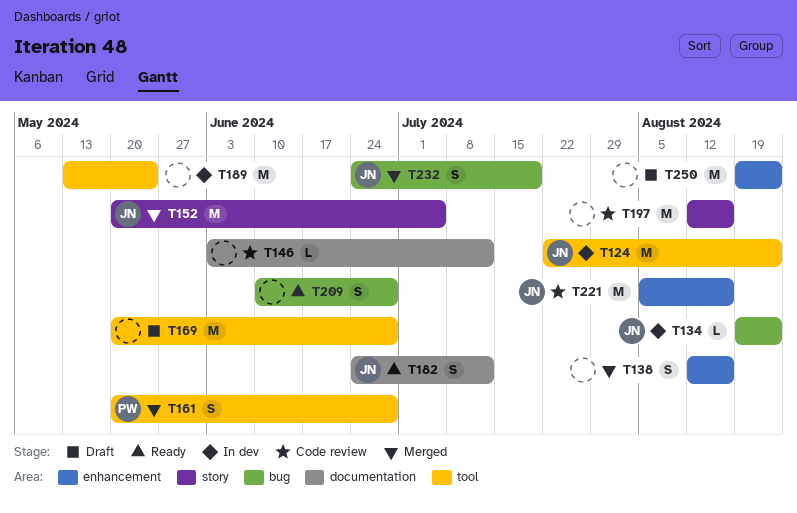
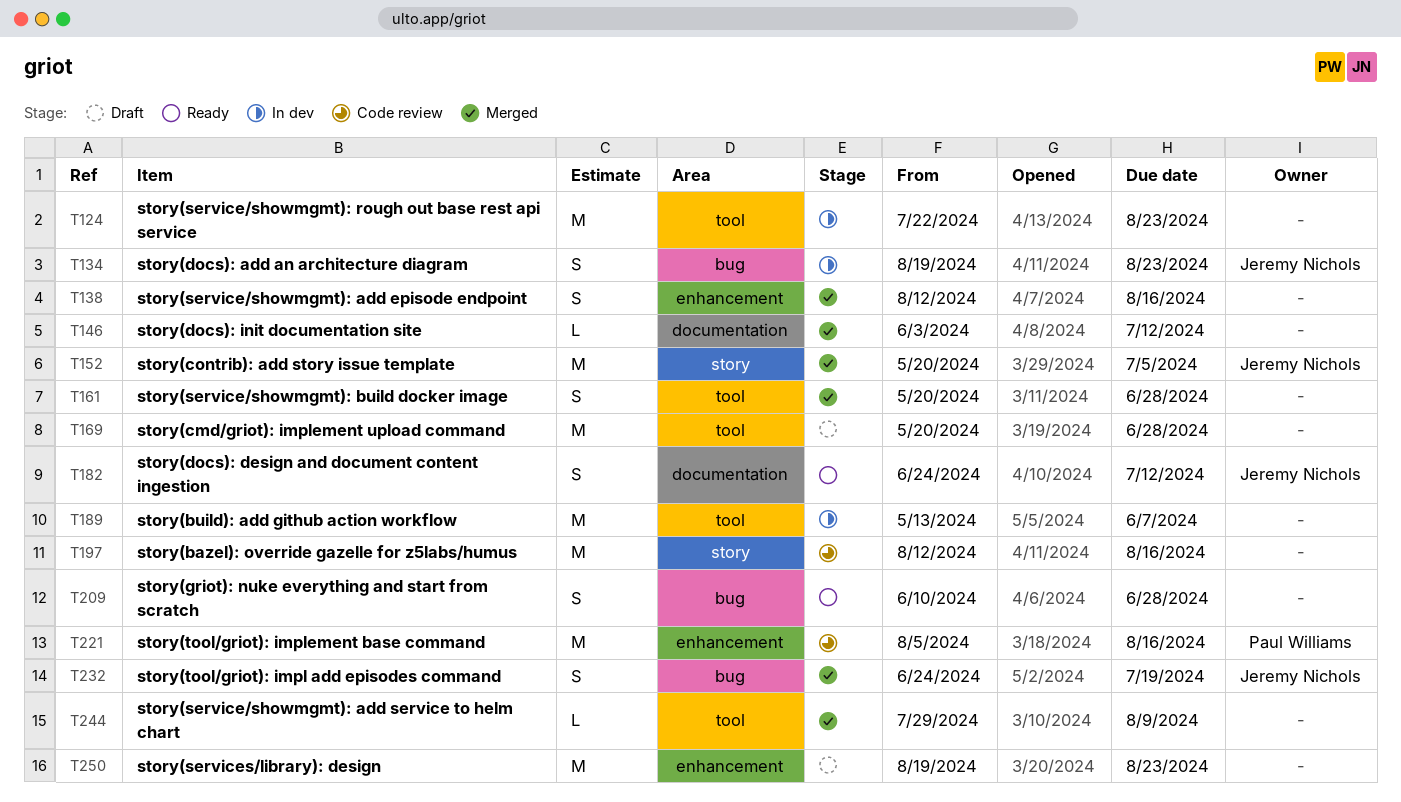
T124, owner: Jeremy Nichols -> none
T134, estimate: L -> S
T146, status: Code review -> Merged
T161, owner: Paul Williams -> none
T189, due: May 24 -> Jun 7
T221, owner: Jeremy Nichols -> Paul Williams
T244: none -> present

